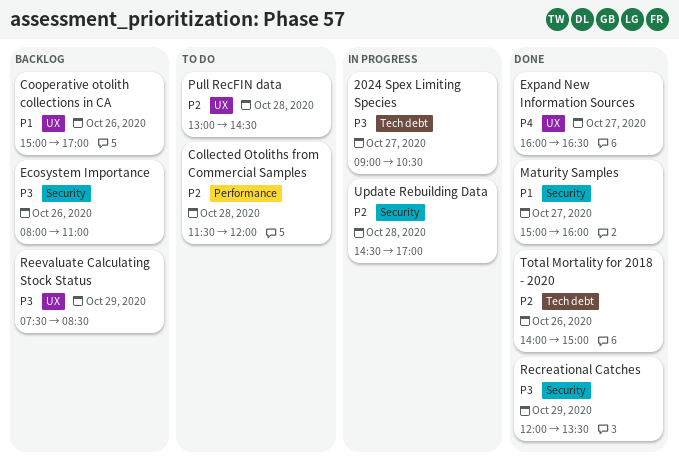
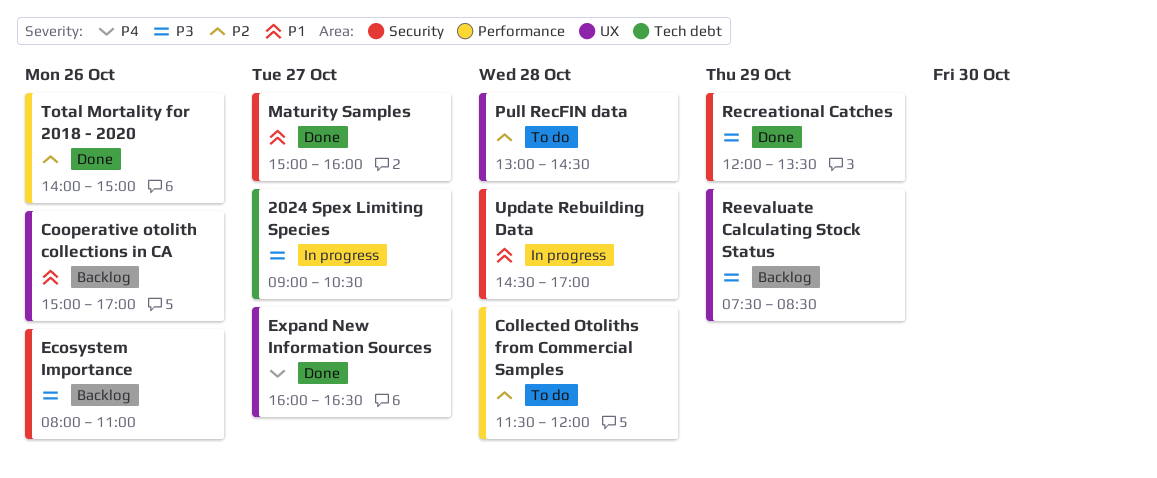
Total Mortality for 2018 - 2020, label: Tech debt -> Performance
Update Rebuilding Data, priority: P2 -> P1

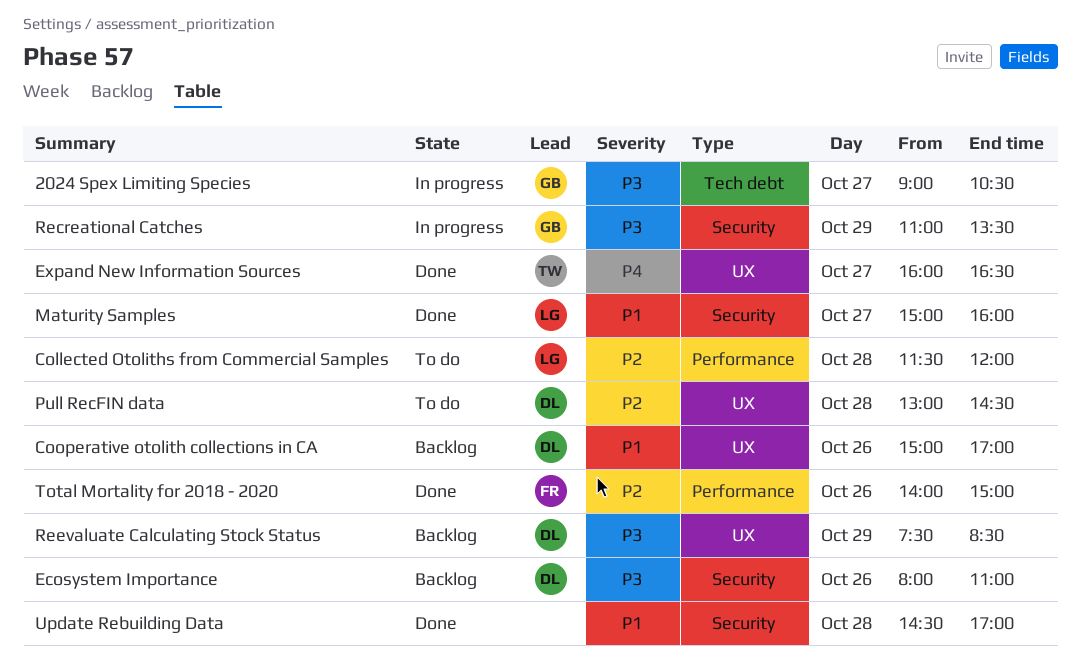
Recreational Catches, status: Done -> In progress
Recreational Catches, begins: 12:00 -> 11:00
Update Rebuilding Data, status: In progress -> Done

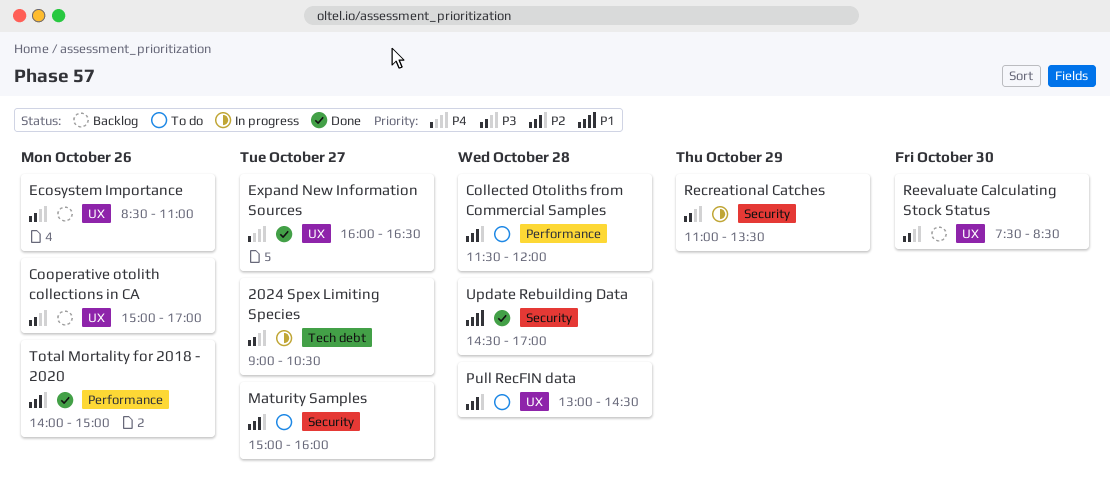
Cooperative otolith collections in CA, priority: P1 -> P3
Ecosystem Importance, label: Security -> UX
Ecosystem Importance, begins: 08:00 -> 08:30
Maturity Samples, status: Done -> To do
Maturity Samples, priority: P1 -> P2
Reevaluate Calculating Stock Status, day: Oct 29 -> Oct 30

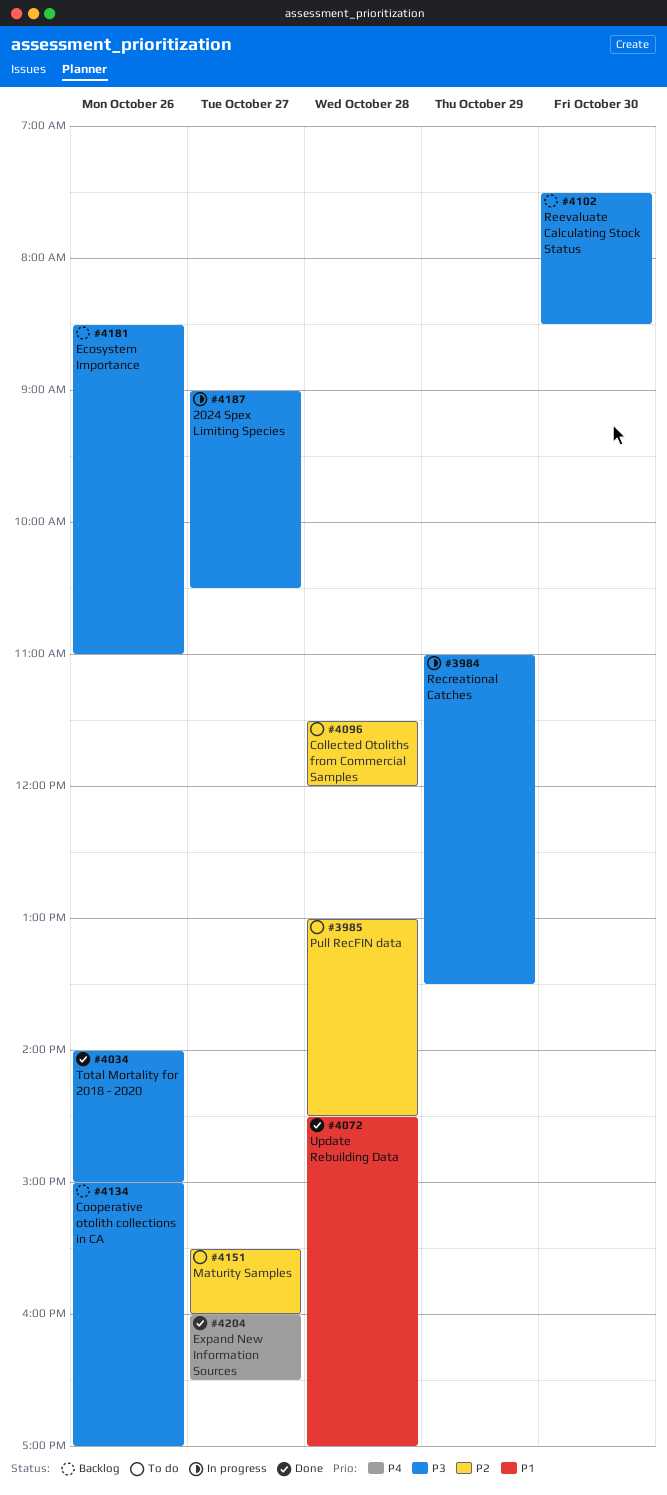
Maturity Samples, begins: 15:00 -> 15:30
Total Mortality for 2018 - 2020, priority: P2 -> P3

